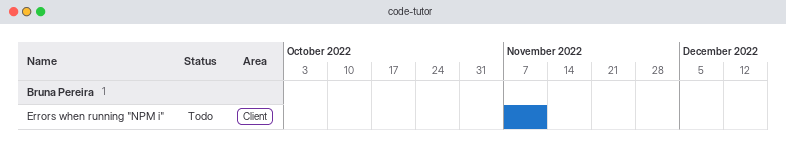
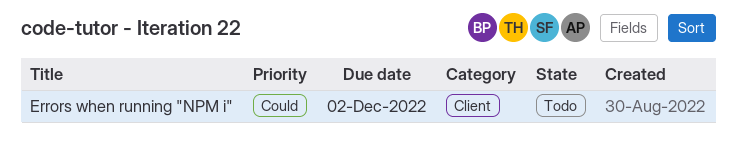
Errors when running "NPM i", due: Nov 11 -> Dec 2

